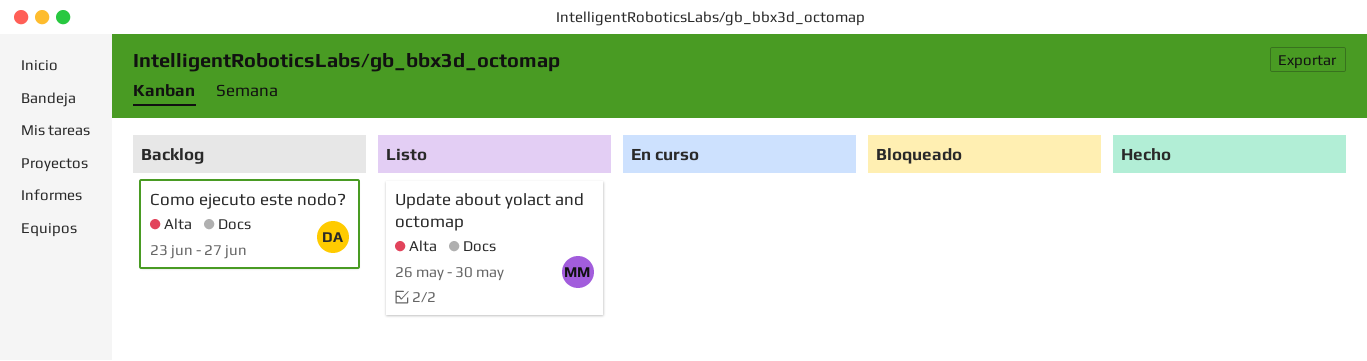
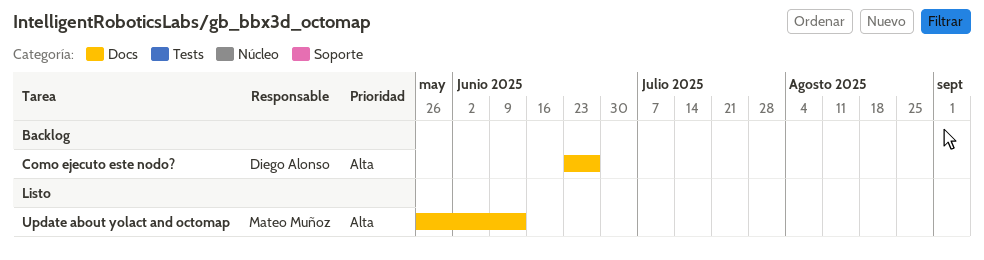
Update about yolact and octomap, due: May 30 -> Jun 13

